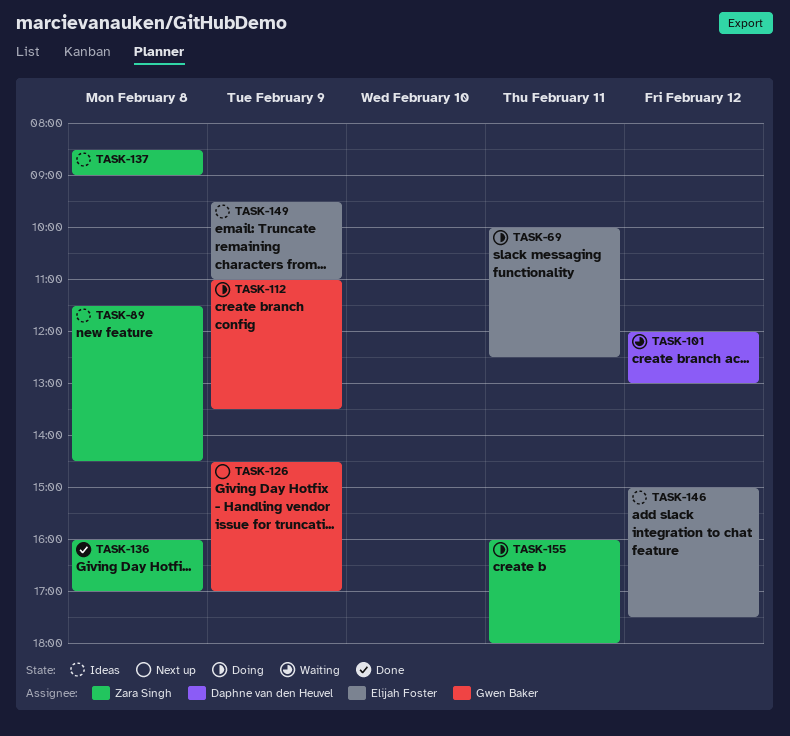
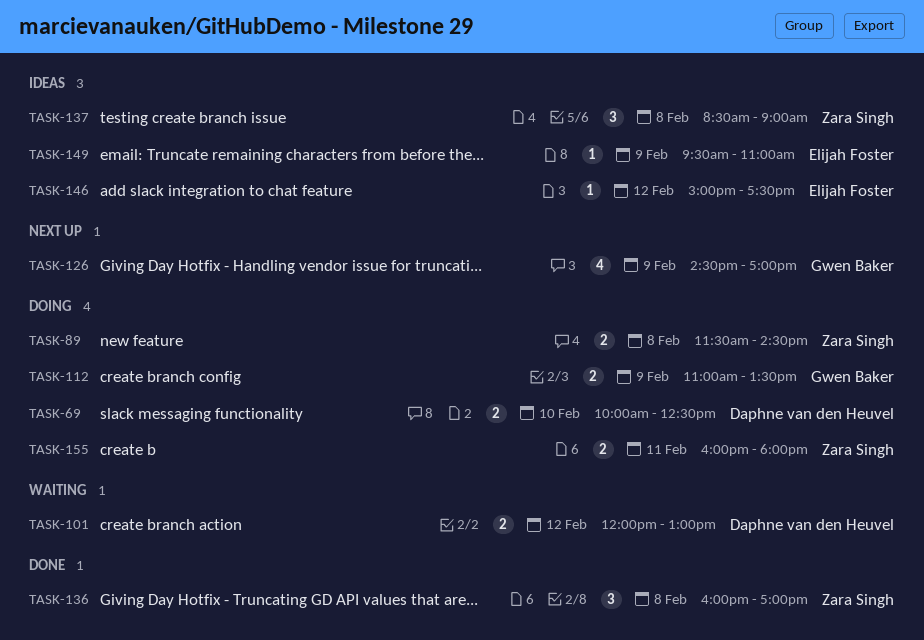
TASK-69, owner: Elijah Foster -> Daphne van den Heuvel
TASK-69, day: Feb 11 -> Feb 10
TASK-89, status: Ideas -> Doing

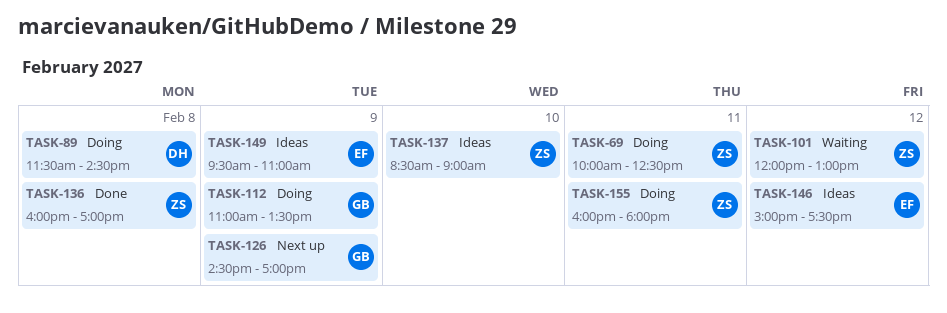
TASK-69, owner: Daphne van den Heuvel -> Zara Singh
TASK-69, day: Feb 10 -> Feb 11
TASK-89, owner: Zara Singh -> Daphne van den Heuvel
TASK-101, owner: Daphne van den Heuvel -> Zara Singh
TASK-137, day: Feb 8 -> Feb 10

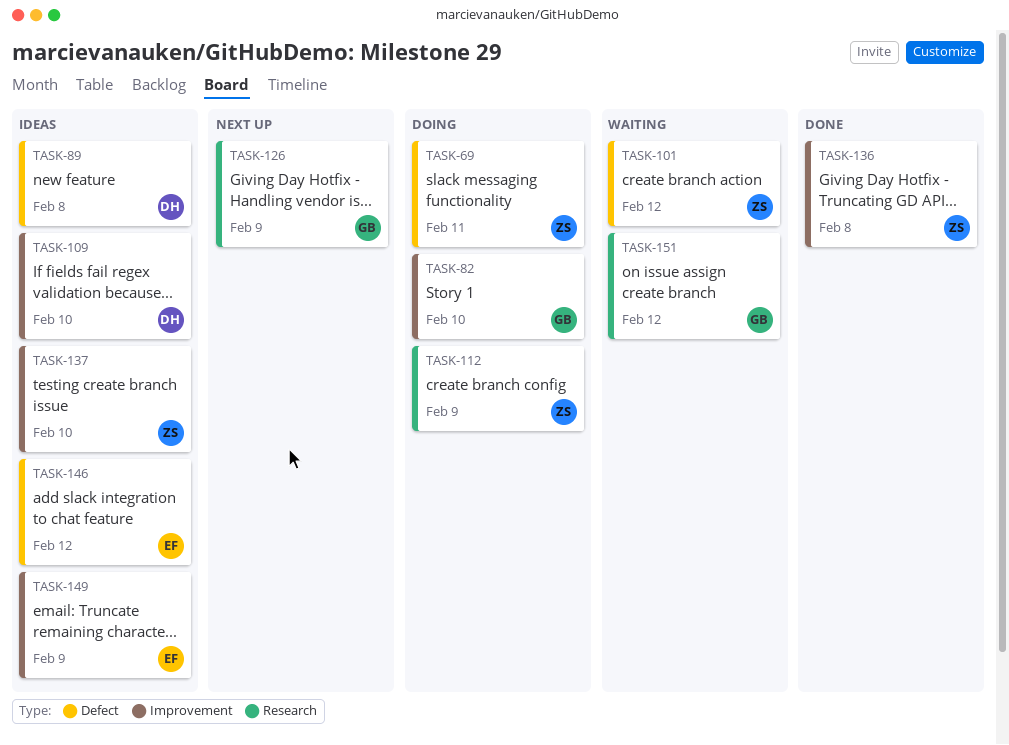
TASK-82: none -> present
TASK-89, status: Doing -> Ideas
TASK-109: none -> present
TASK-112, owner: GB -> ZS
TASK-151: none -> present
TASK-155: present -> none

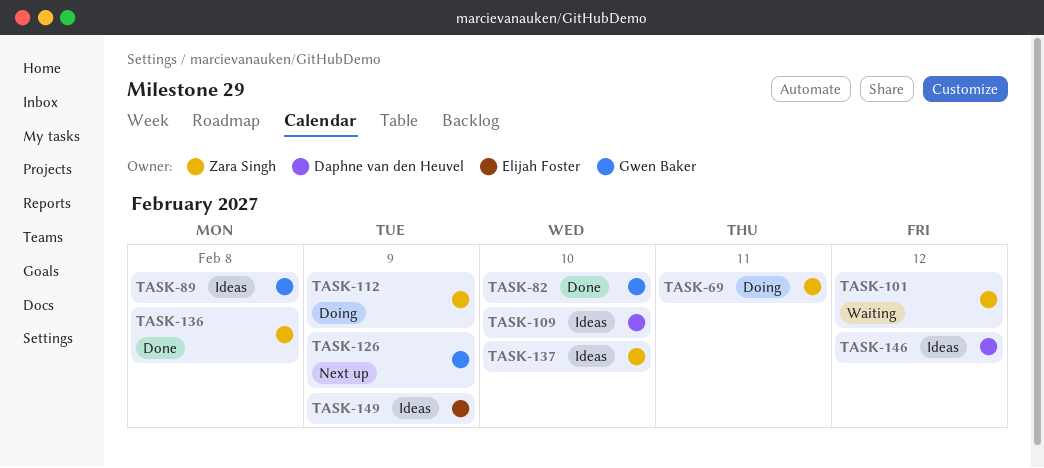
TASK-82, status: Doing -> Done
TASK-89, owner: Daphne van den Heuvel -> Gwen Baker
TASK-146, owner: Elijah Foster -> Daphne van den Heuvel
TASK-151: present -> none

